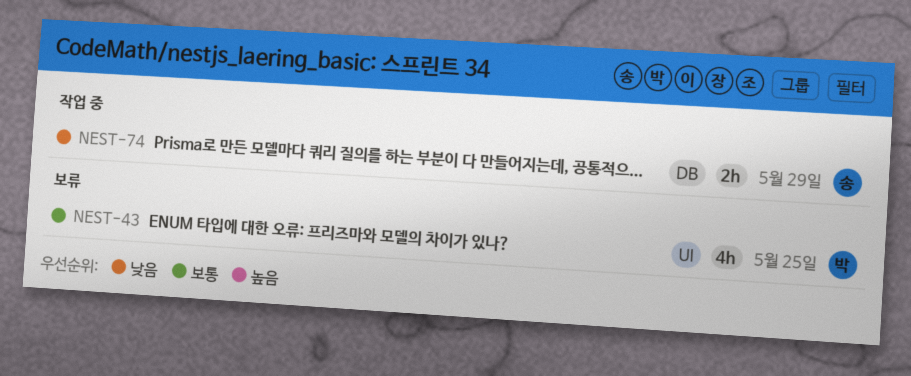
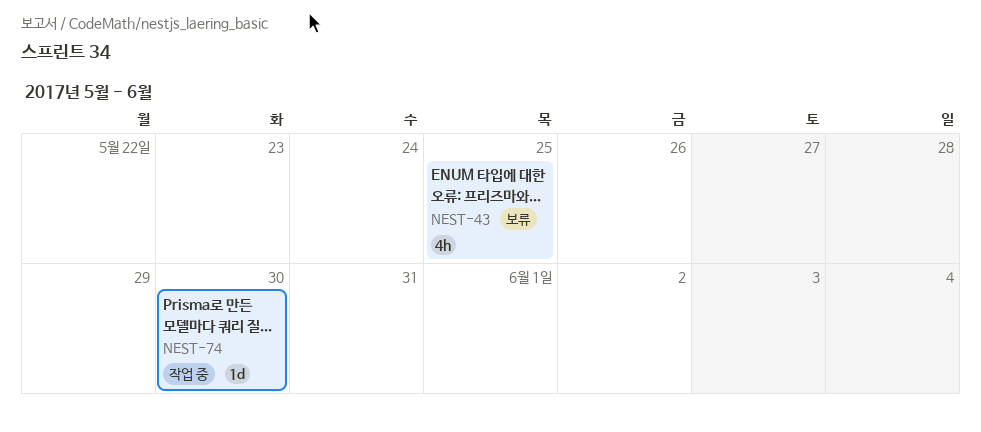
NEST-74, estimate: 2h -> 1d
NEST-74, due: May 29 -> May 30

